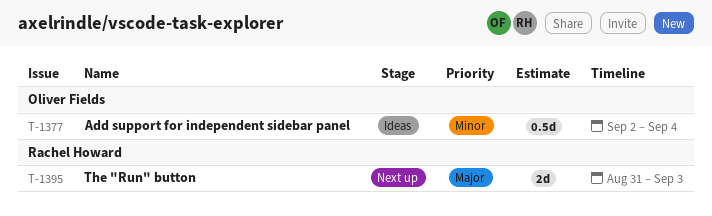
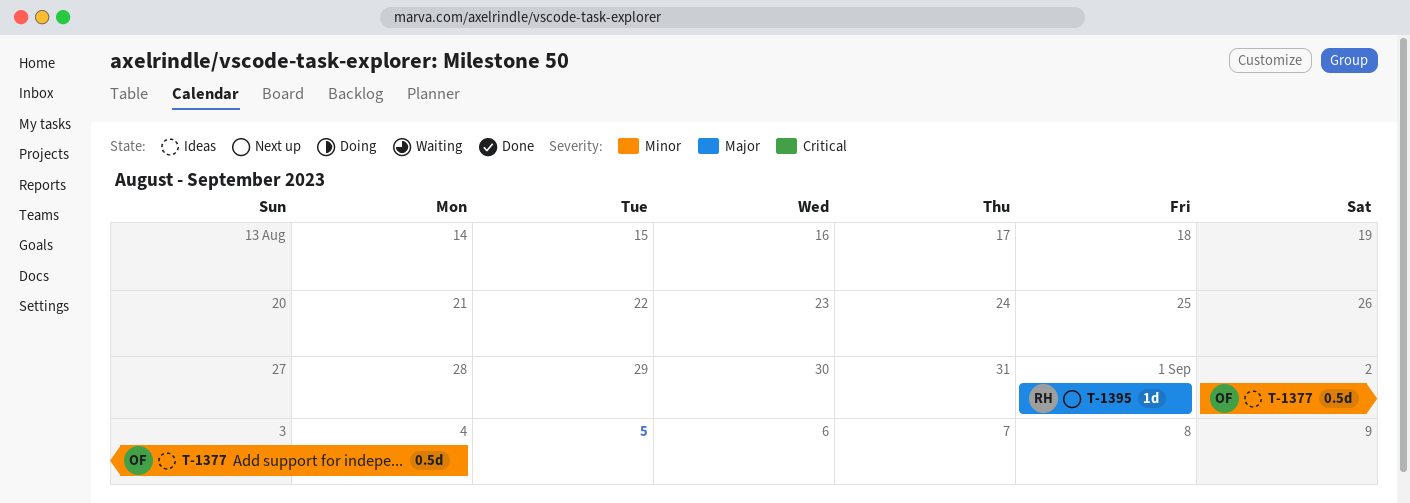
T-1395, estimate: 2d -> 1d
T-1395, start: Aug 31 -> Sep 1
T-1395, due: Sep 3 -> Sep 1

